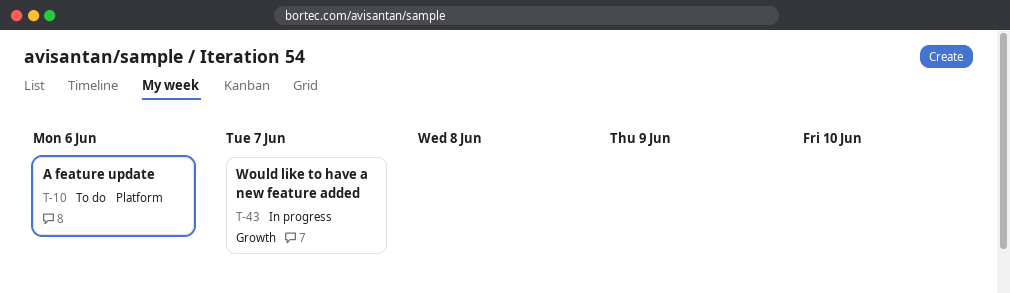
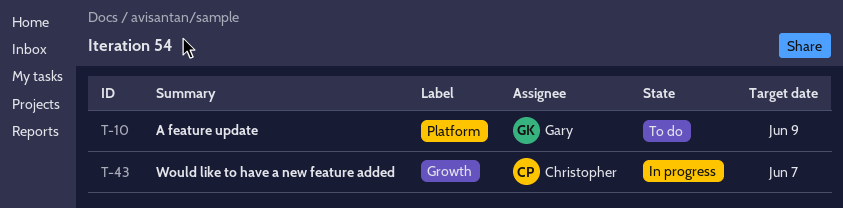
T-10, due: Jun 6 -> Jun 9

